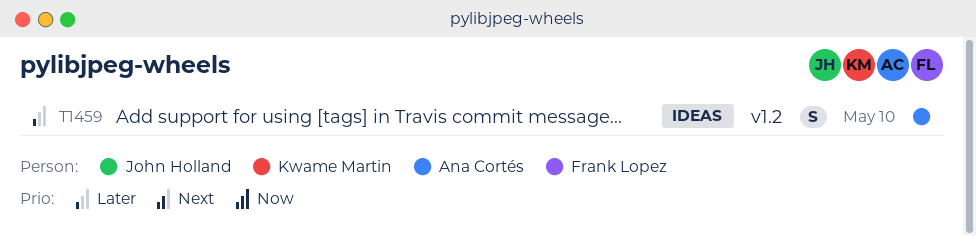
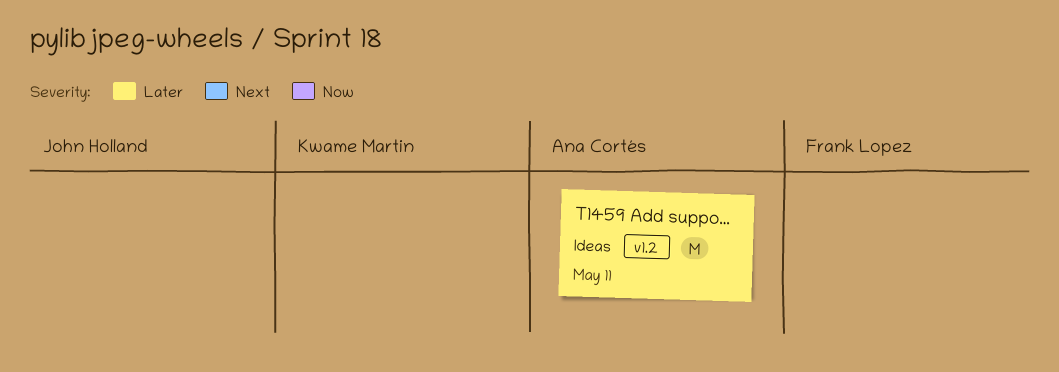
T1459, estimate: S -> M
T1459, due: May 10 -> May 11

